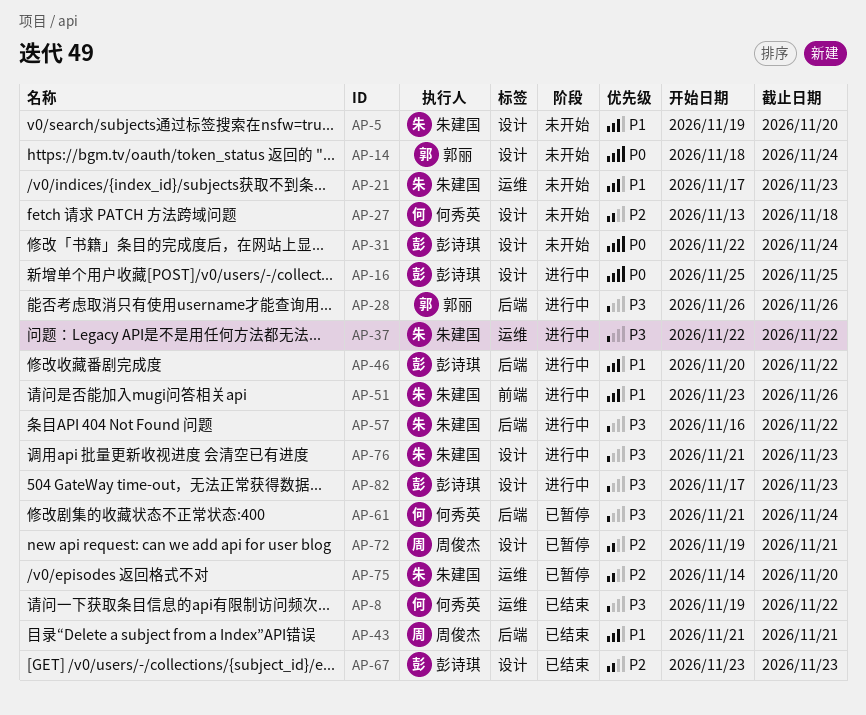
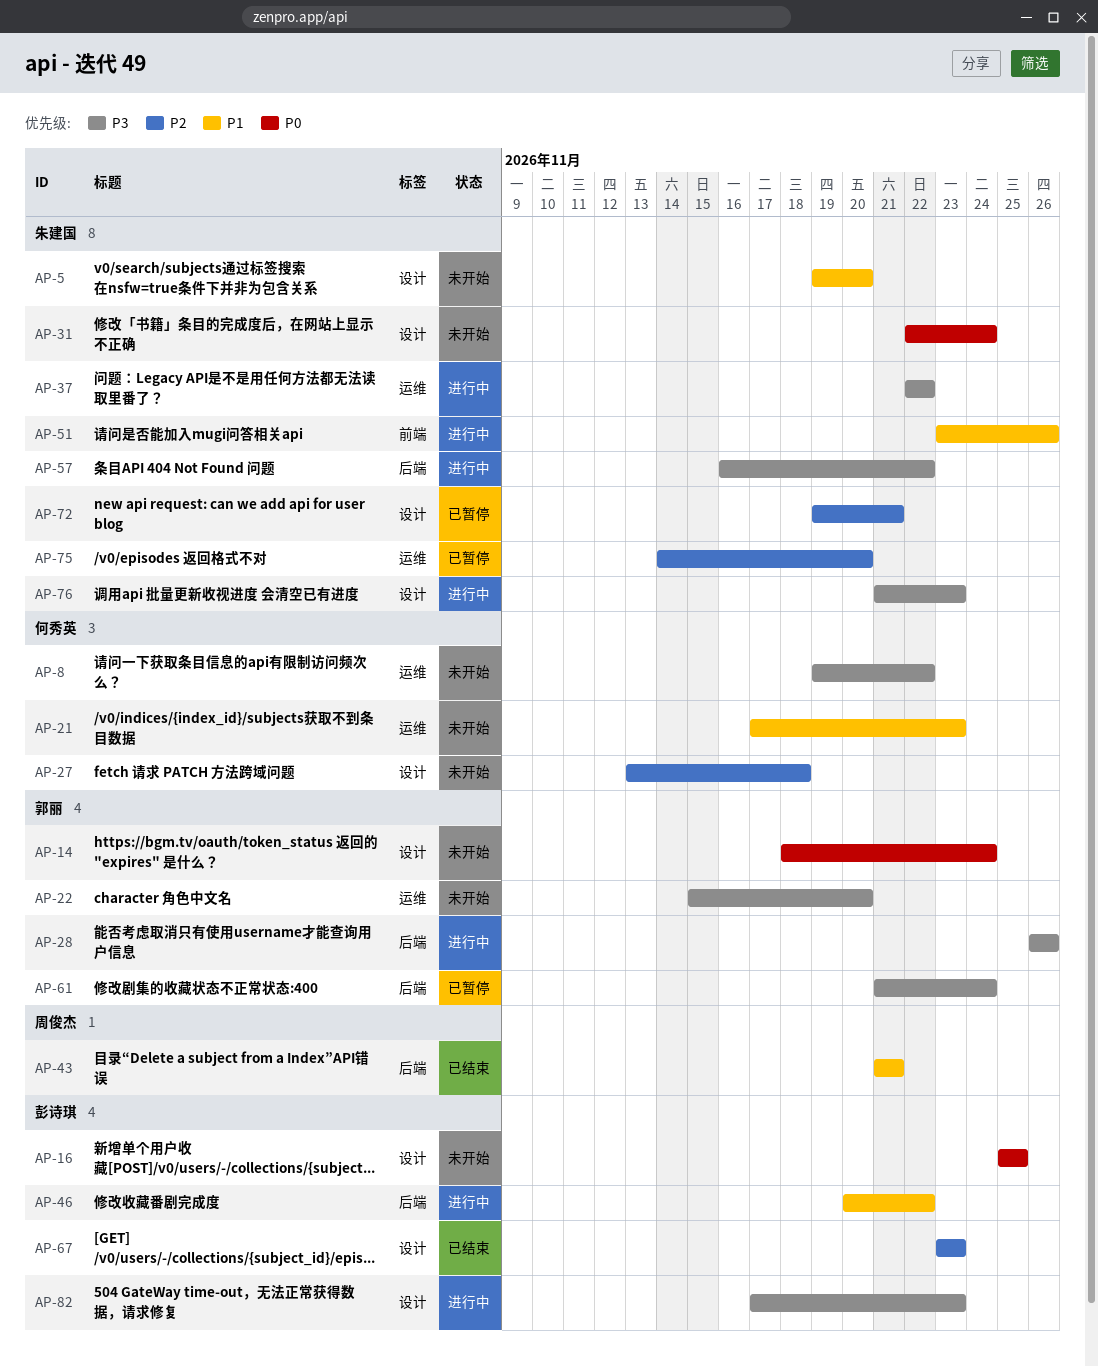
AP-8, status: 已结束 -> 未开始
AP-16, status: 进行中 -> 未开始
AP-21, owner: 朱建国 -> 何秀英
AP-22: none -> present
AP-31, owner: 彭诗琪 -> 朱建国
AP-61, owner: 何秀英 -> 郭丽
AP-72, owner: 周俊杰 -> 朱建国

